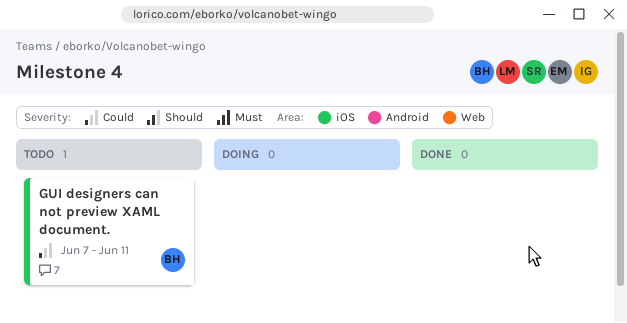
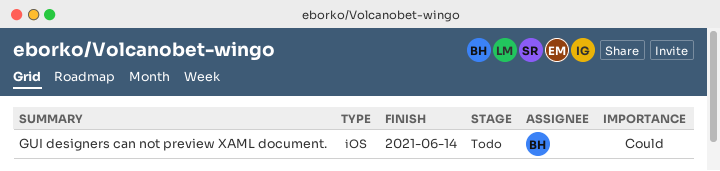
GUI designers can not preview XAML document., due: Jun 11 -> Jun 14

